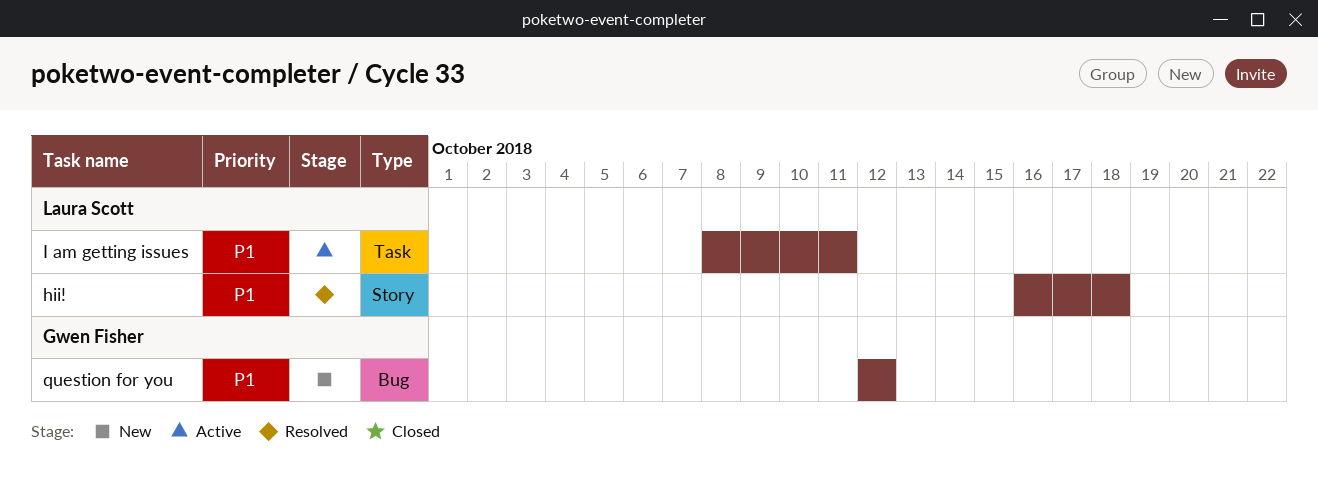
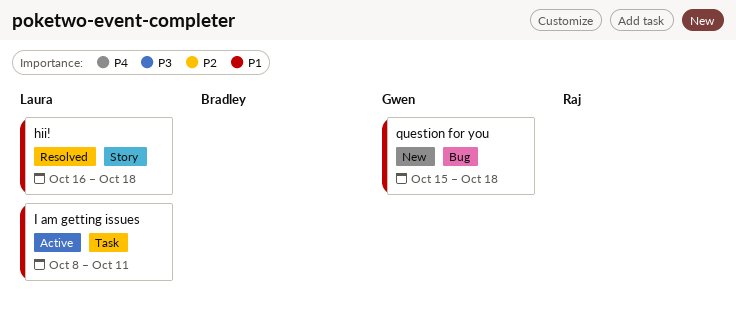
question for you, start: Oct 12 -> Oct 15
question for you, due: Oct 12 -> Oct 18

